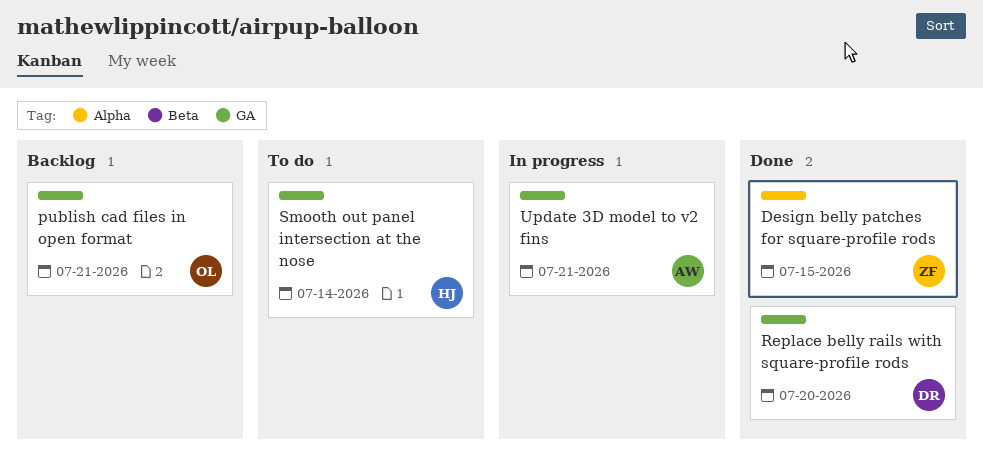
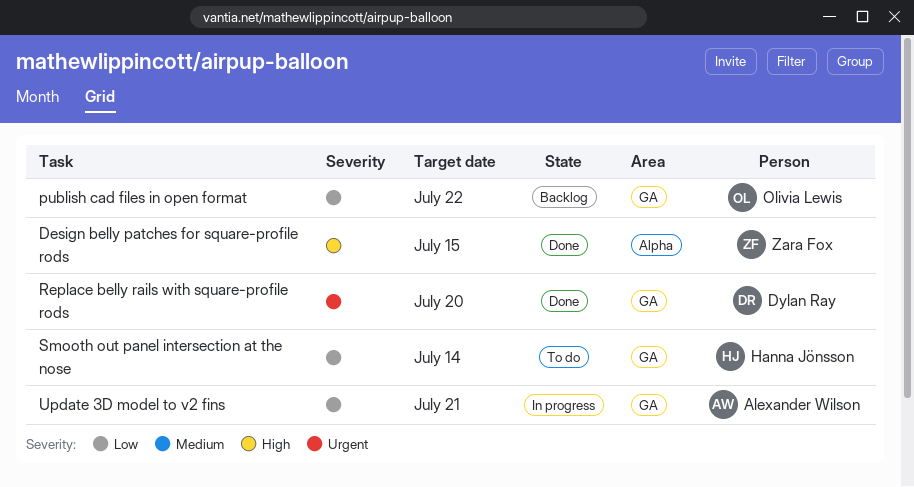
publish cad files in open format, due: Jul 21 -> Jul 22

